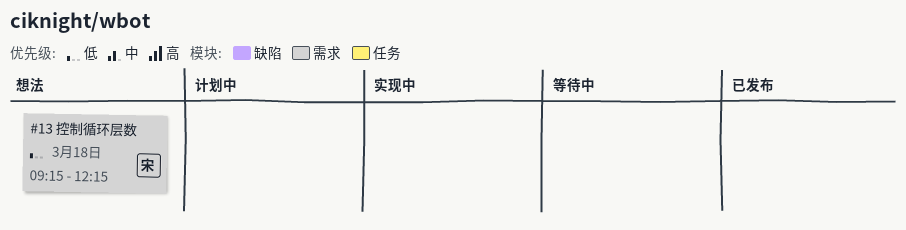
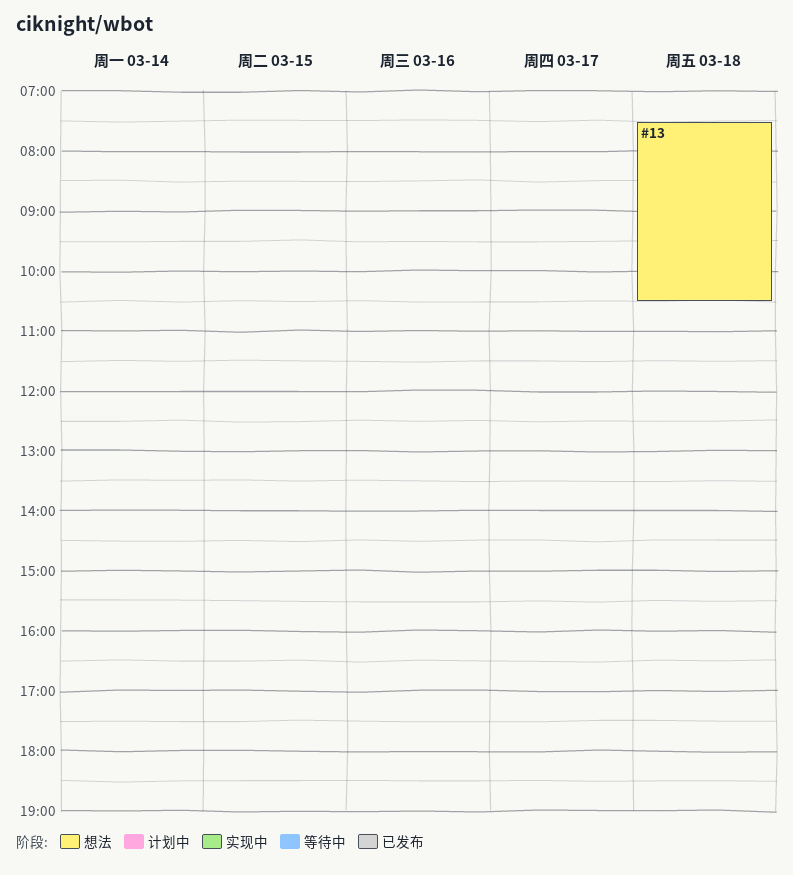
#13, begins: 09:15 -> 07:30
#13, ends: 12:15 -> 10:30

